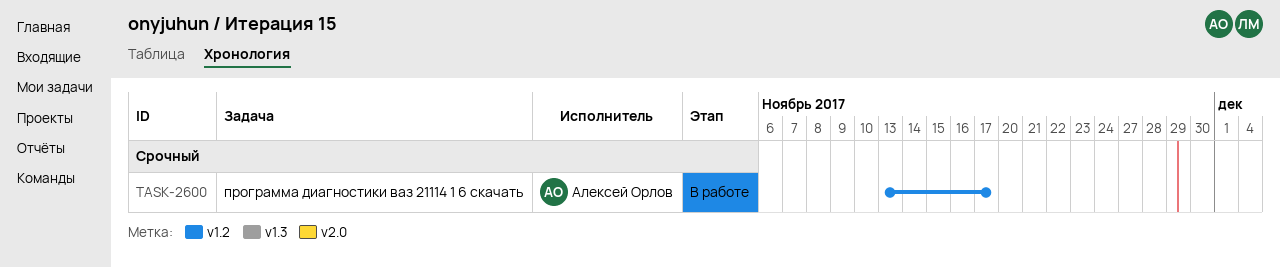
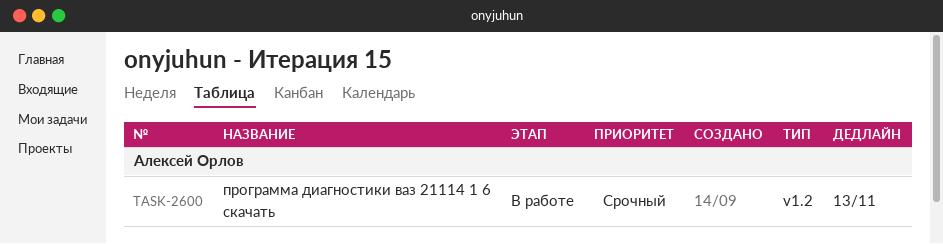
TASK-2600, due: Nov 17 -> Nov 13

